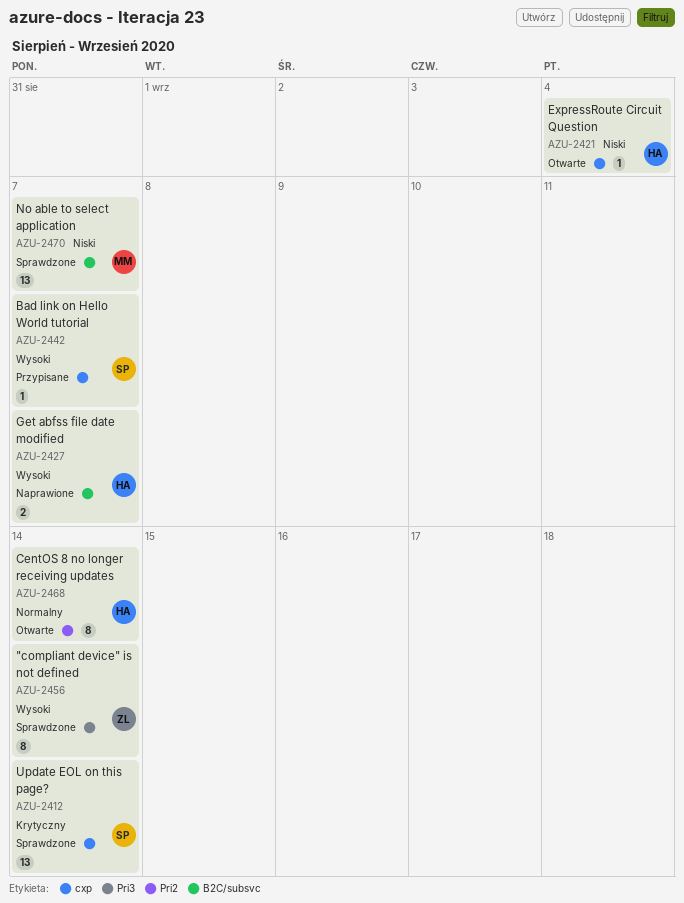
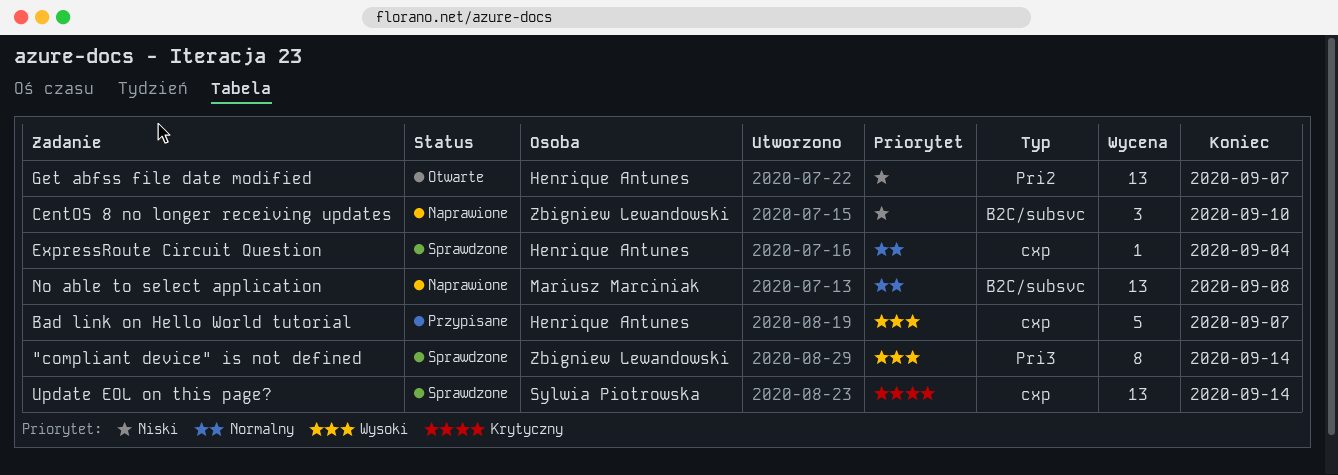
Bad link on Hello World tutorial, owner: Sylwia Piotrowska -> Henrique Antunes
Bad link on Hello World tutorial, estimate: 1 -> 5
CentOS 8 no longer receiving updates, status: Otwarte -> Naprawione
CentOS 8 no longer receiving updates, owner: Henrique Antunes -> Zbigniew Lewandowski
CentOS 8 no longer receiving updates, priority: Normalny -> Niski
CentOS 8 no longer receiving updates, label: Pri2 -> B2C/subsvc
CentOS 8 no longer receiving updates, estimate: 8 -> 3
CentOS 8 no longer receiving updates, due: Sep 14 -> Sep 10
ExpressRoute Circuit Question, status: Otwarte -> Sprawdzone
ExpressRoute Circuit Question, priority: Niski -> Normalny
Get abfss file date modified, status: Naprawione -> Otwarte
Get abfss file date modified, priority: Wysoki -> Niski
Get abfss file date modified, label: B2C/subsvc -> Pri2
Get abfss file date modified, estimate: 2 -> 13
No able to select application, status: Sprawdzone -> Naprawione
No able to select application, priority: Niski -> Normalny
No able to select application, due: Sep 7 -> Sep 8

